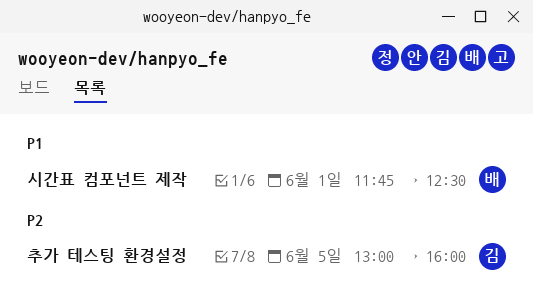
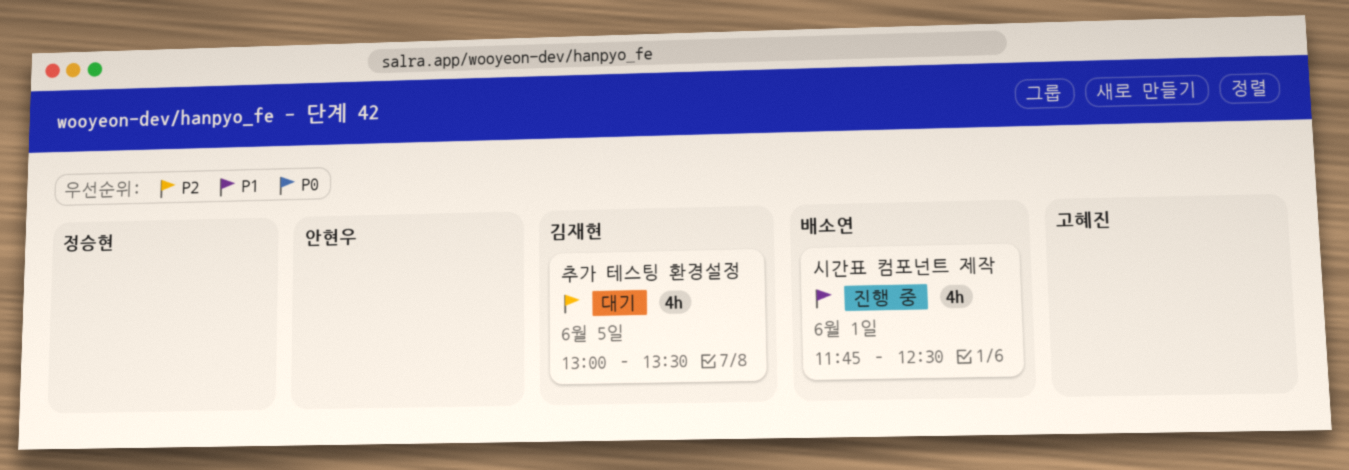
추가 테스팅 환경설정, ends: 16:00 -> 13:30

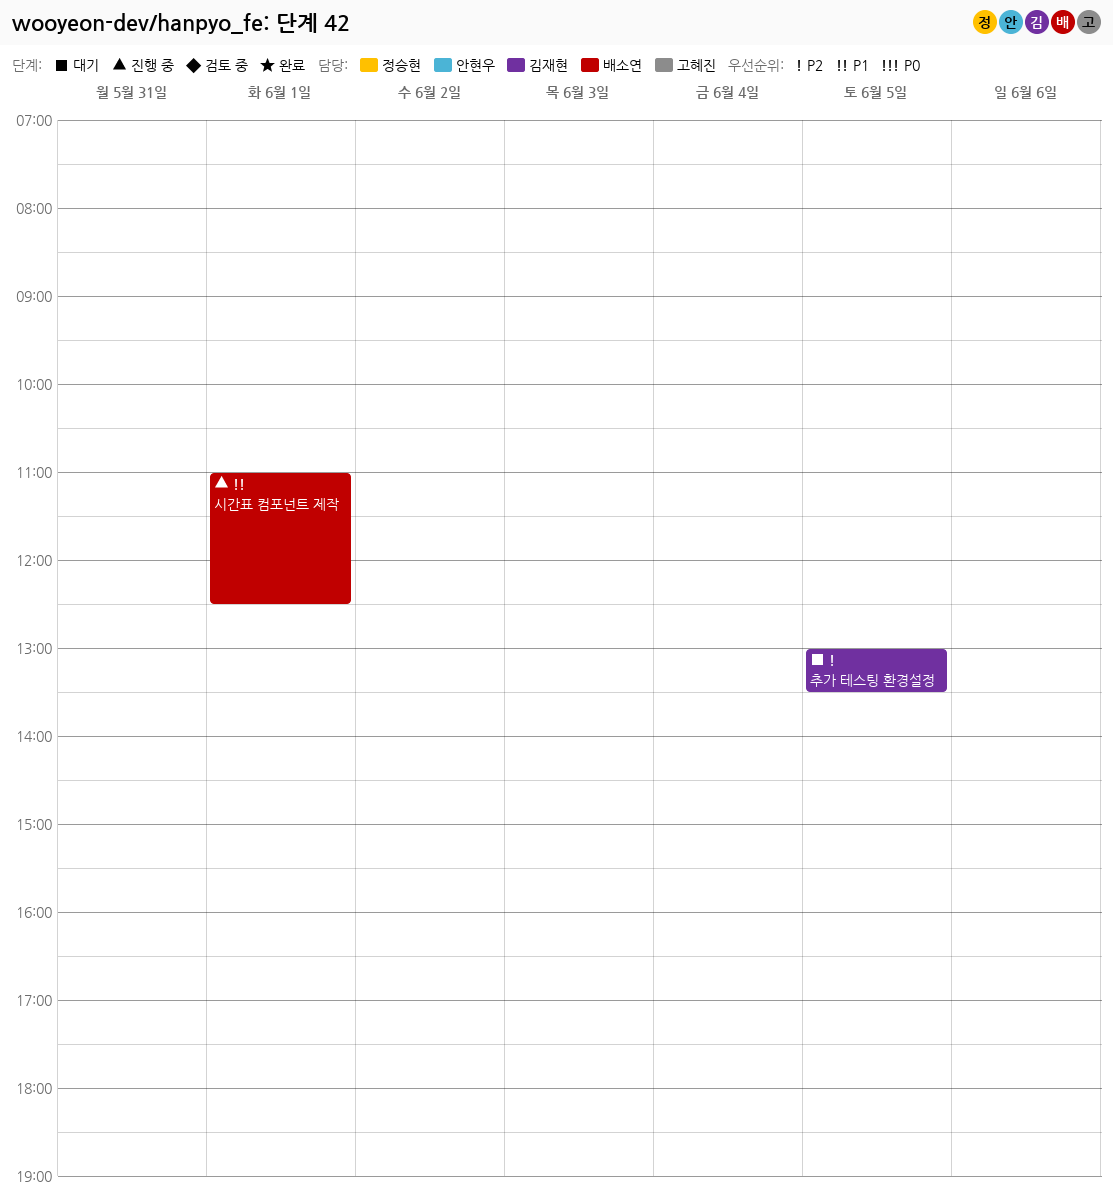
시간표 컴포넌트 제작, begins: 11:45 -> 11:00

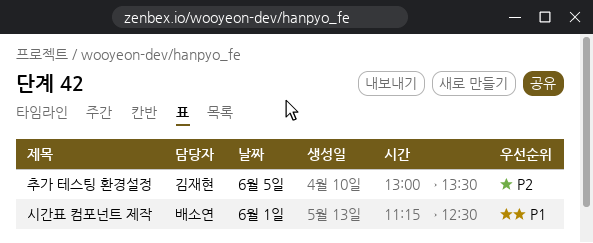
시간표 컴포넌트 제작, begins: 11:00 -> 11:15

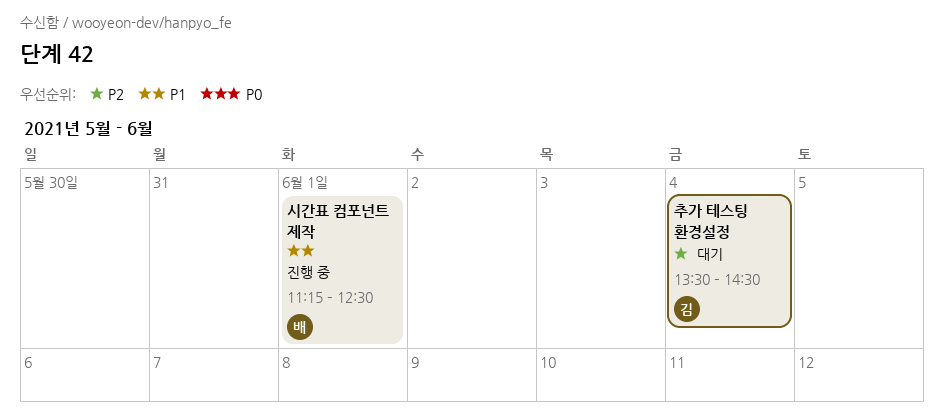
추가 테스팅 환경설정, day: Jun 5 -> Jun 4
추가 테스팅 환경설정, begins: 13:00 -> 13:30
추가 테스팅 환경설정, ends: 13:30 -> 14:30

